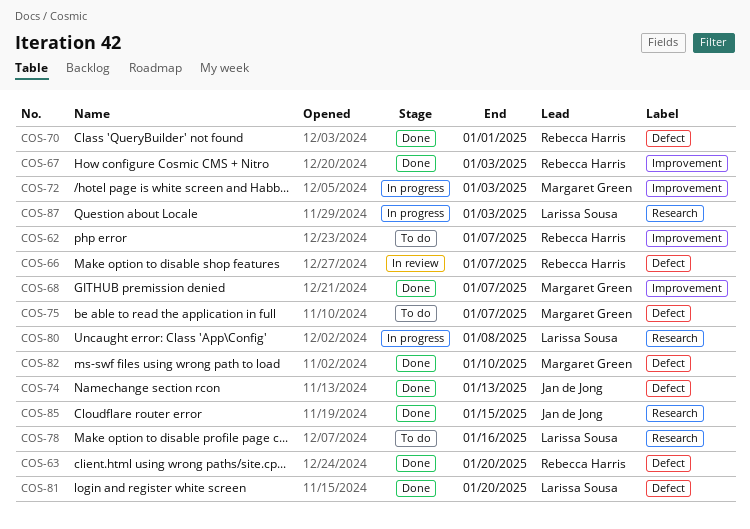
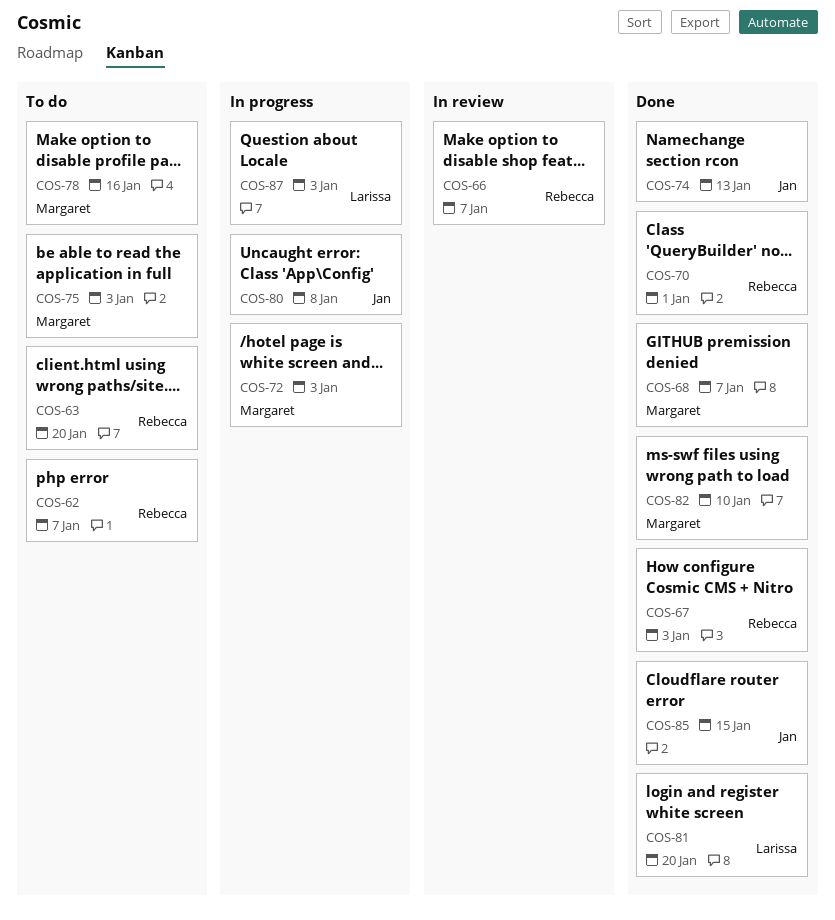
COS-63, status: Done -> To do
COS-75, due: Jan 7 -> Jan 3
COS-78, owner: Larissa Sousa -> Margaret Green
COS-80, owner: Larissa Sousa -> Jan de Jong

